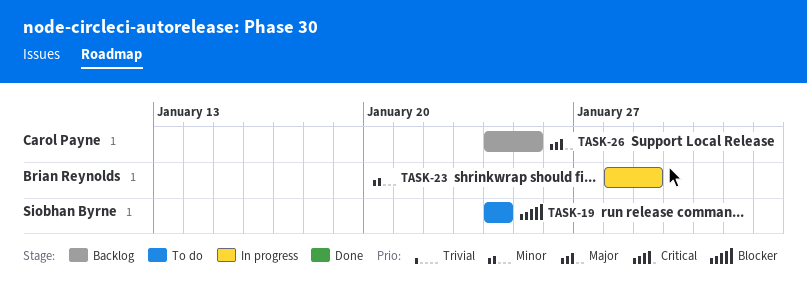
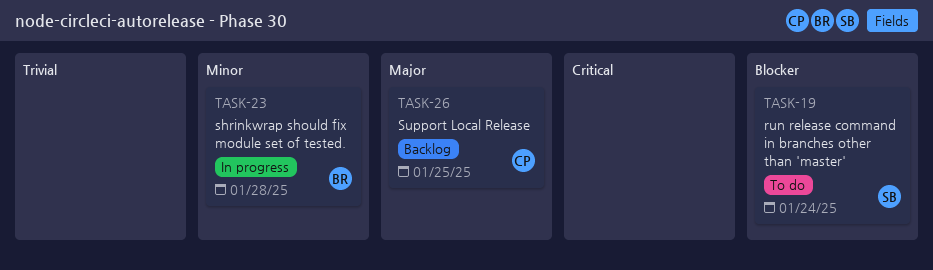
TASK-23, due: Jan 29 -> Jan 28

